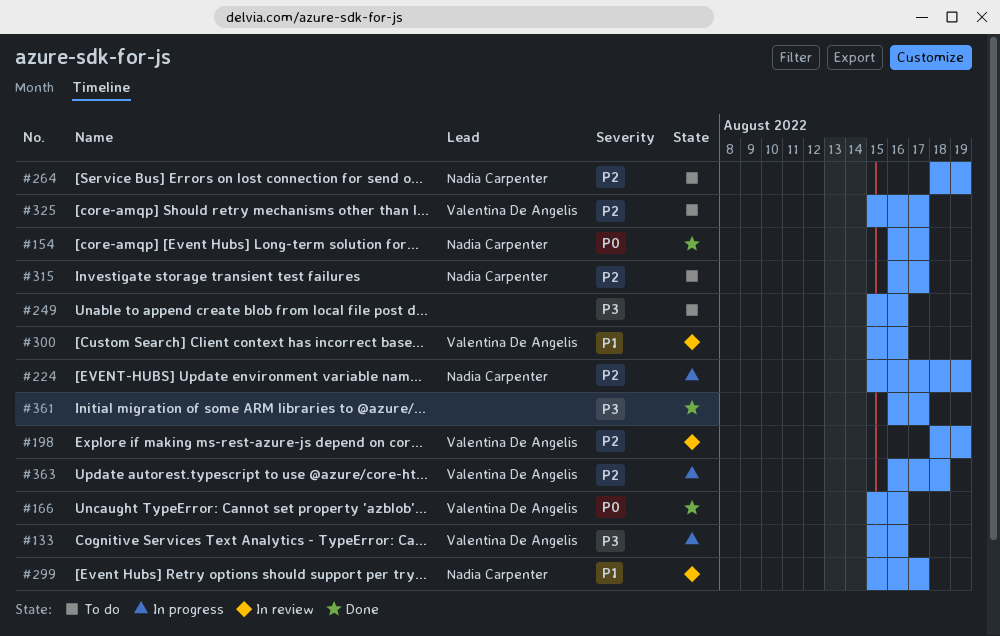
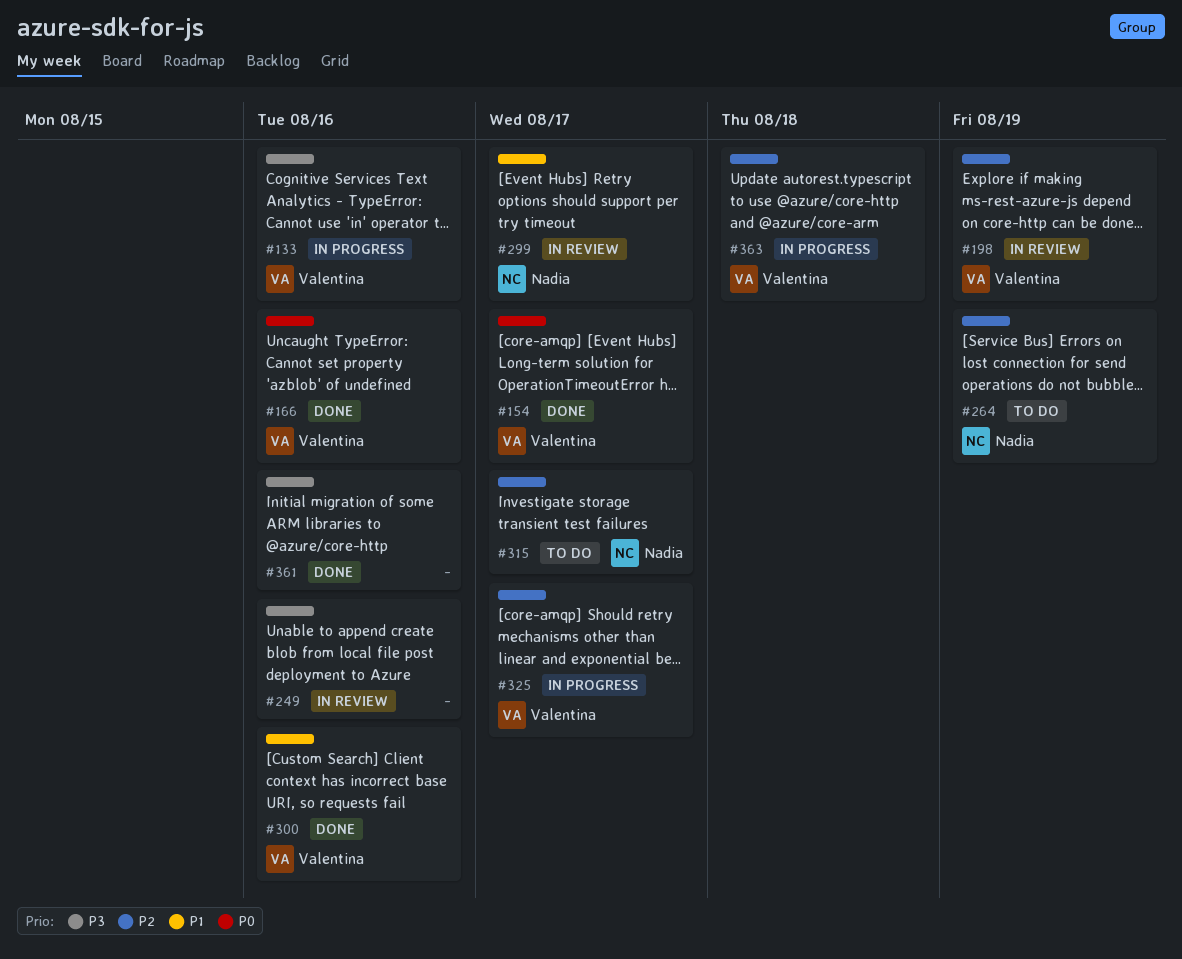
#154, owner: Nadia Carpenter -> Valentina De Angelis
#224: present -> none
#249, status: To do -> In review
#300, status: In review -> Done
#325, status: To do -> In progress
#361, due: Aug 17 -> Aug 16

